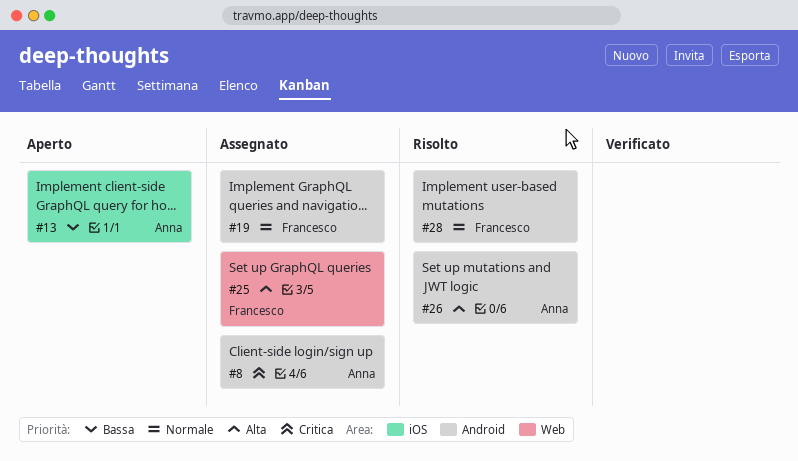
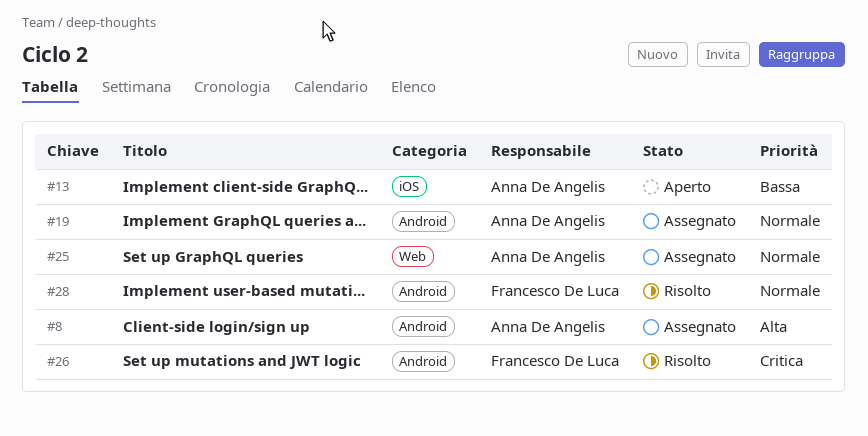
#8, priority: Critica -> Alta
#19, owner: Francesco De Luca -> Anna De Angelis
#25, owner: Francesco De Luca -> Anna De Angelis
#25, priority: Alta -> Normale
#26, owner: Anna De Angelis -> Francesco De Luca
#26, priority: Alta -> Critica

